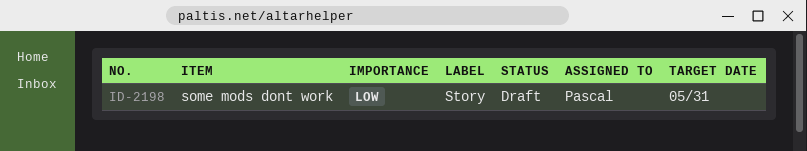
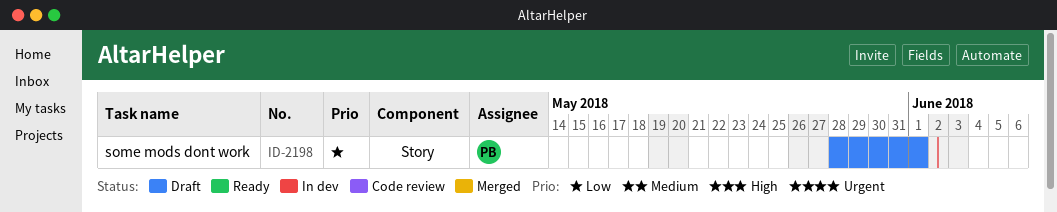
ID-2198, due: May 31 -> Jun 1

